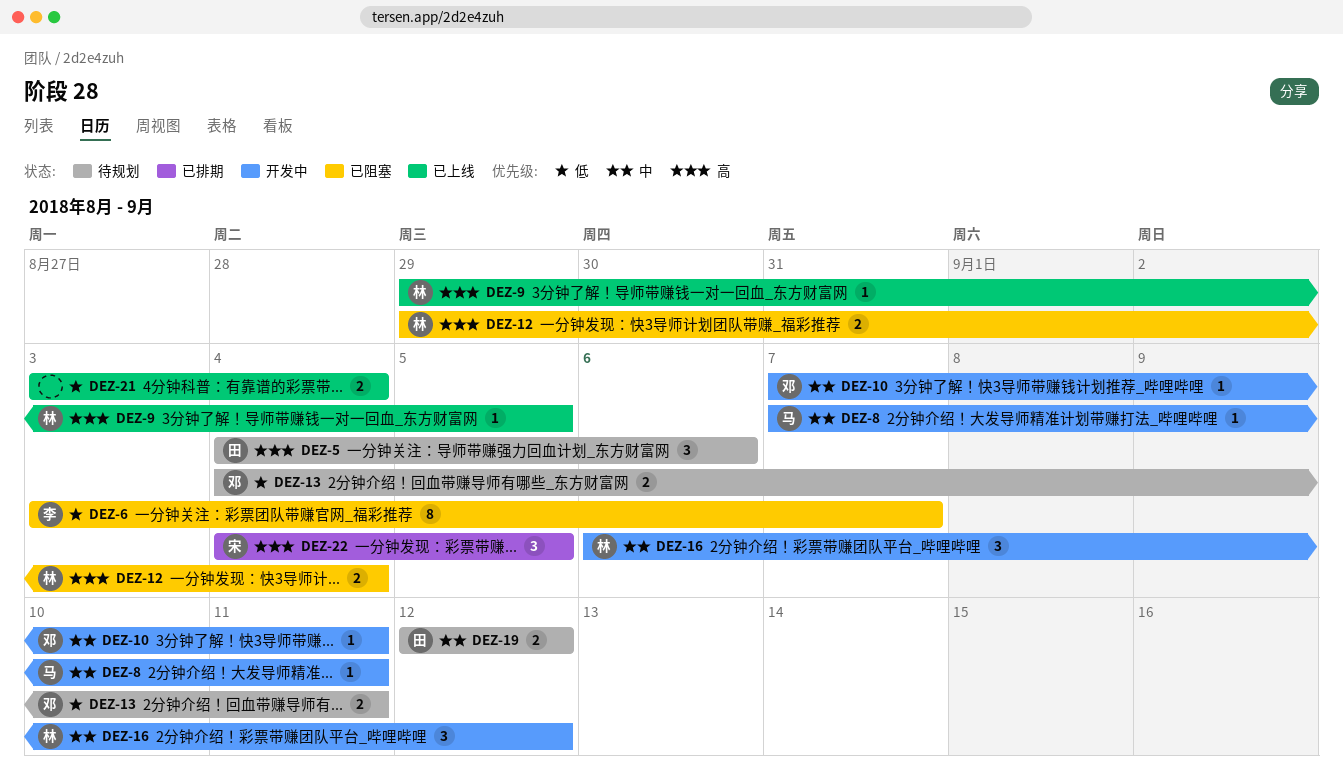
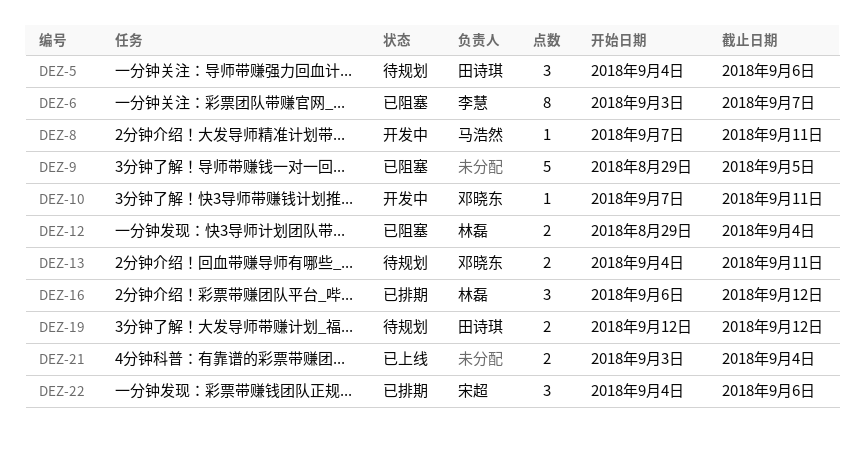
DEZ-9, status: 已上线 -> 已阻塞
DEZ-9, owner: 林磊 -> none
DEZ-9, estimate: 1 -> 5
DEZ-16, status: 开发中 -> 已排期
DEZ-22, due: Sep 5 -> Sep 6

